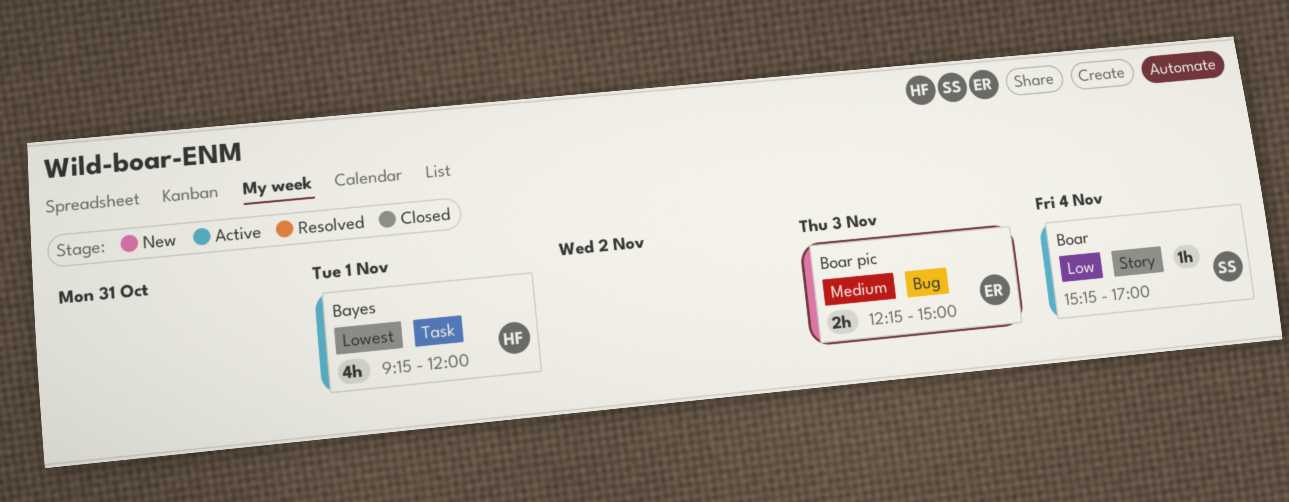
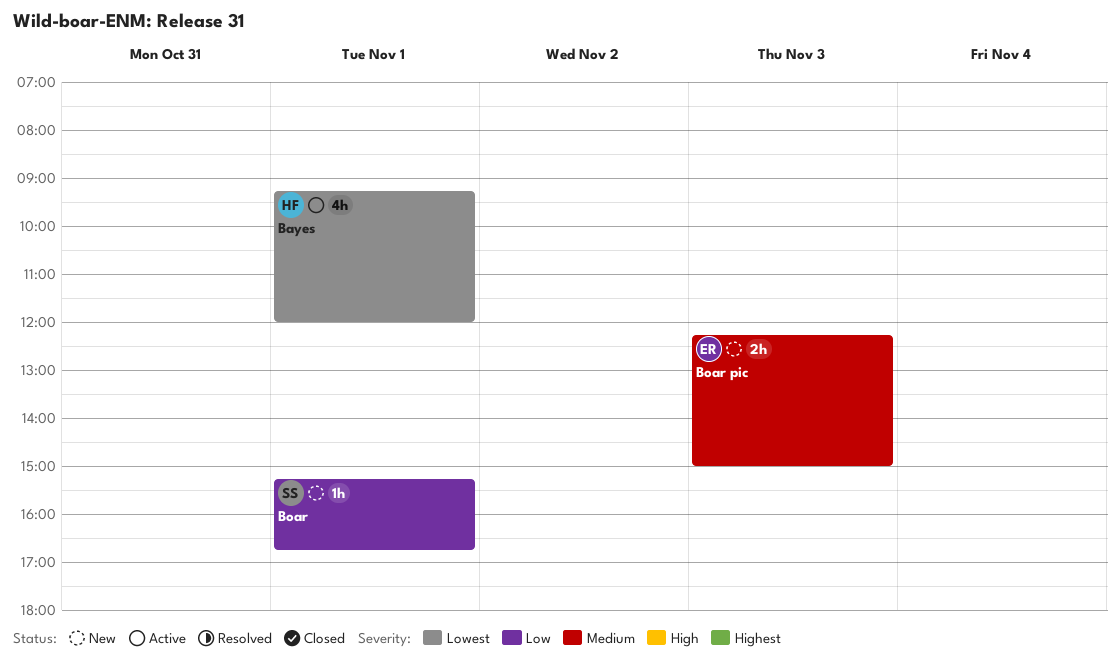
Boar, status: Active -> New
Boar, day: Nov 4 -> Nov 1
Boar, ends: 17:00 -> 16:45

